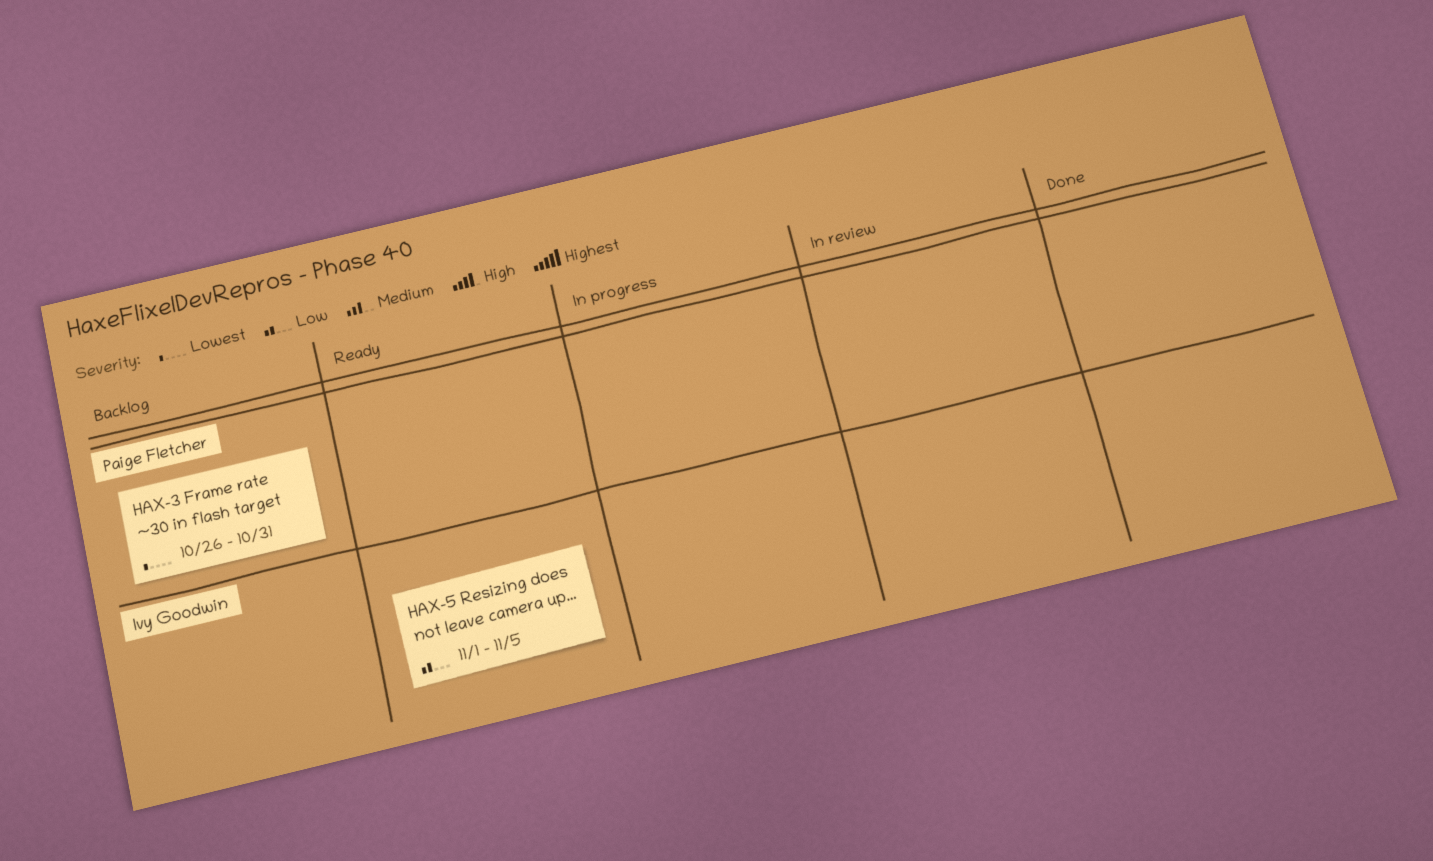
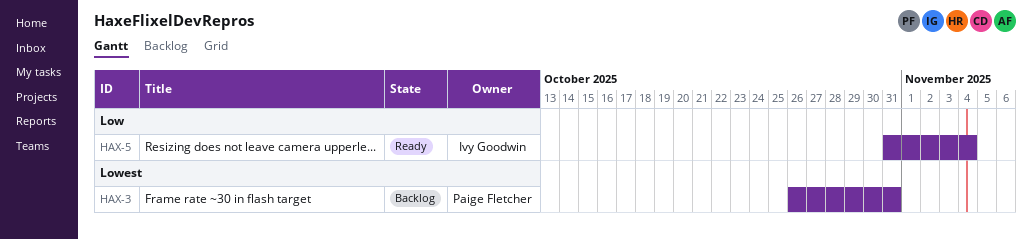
HAX-5, start: Nov 1 -> Oct 31
HAX-5, due: Nov 5 -> Nov 4

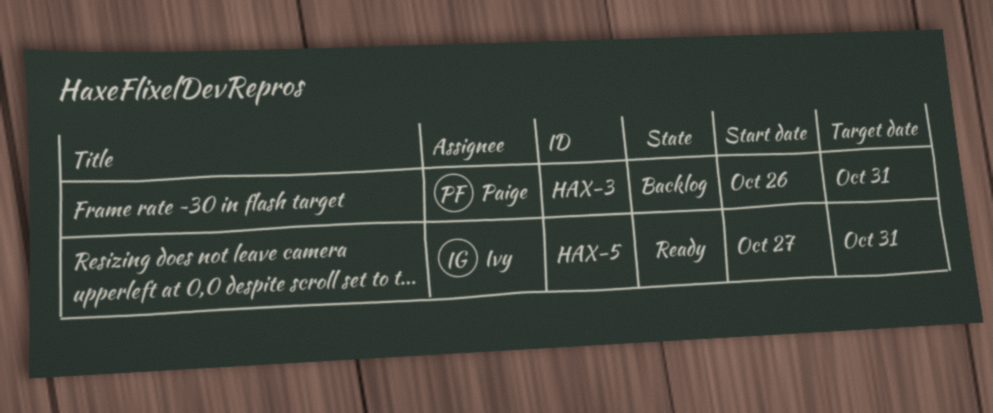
HAX-5, start: Oct 31 -> Oct 27
HAX-5, due: Nov 4 -> Oct 31

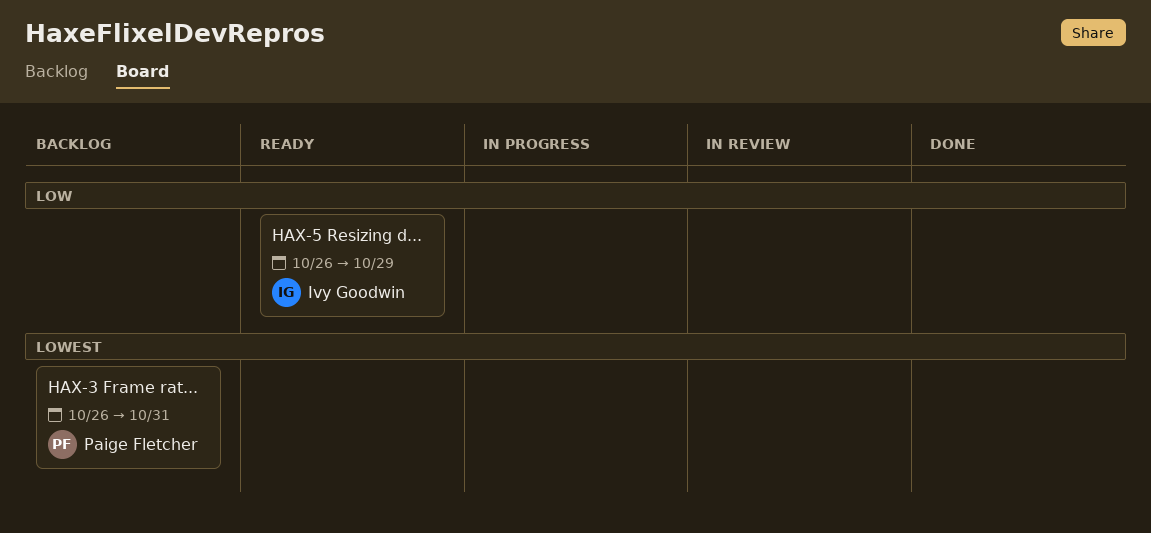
HAX-5, start: Oct 27 -> Oct 26
HAX-5, due: Oct 31 -> Oct 29

